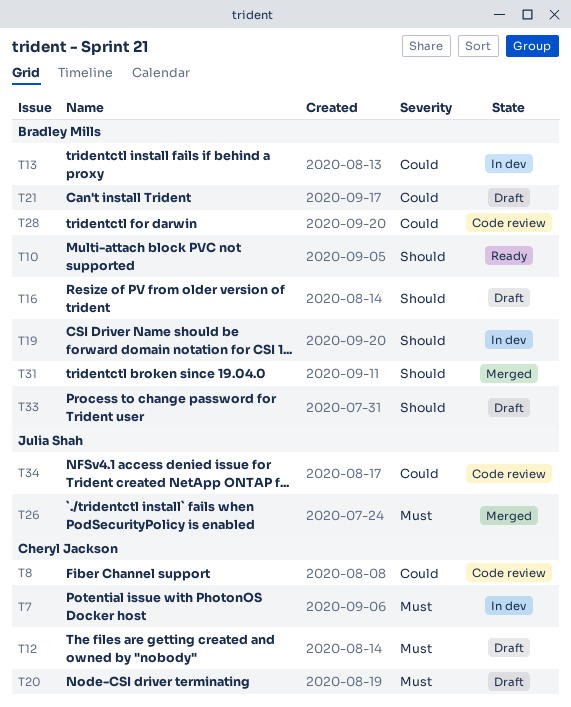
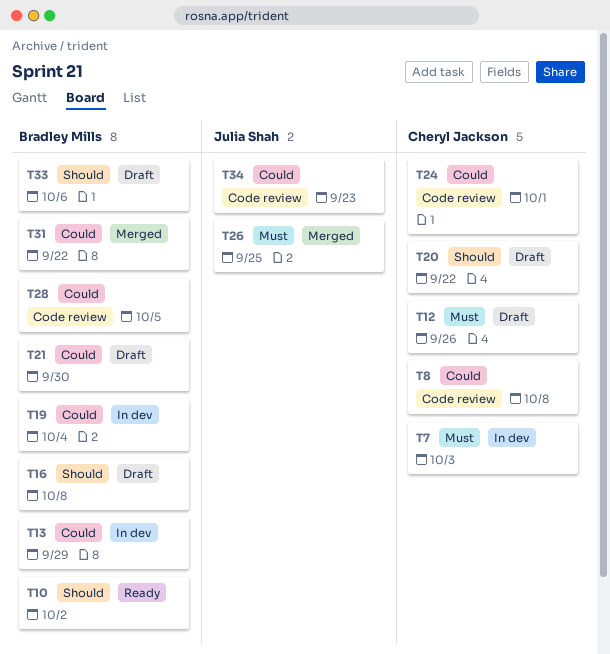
T19, priority: Should -> Could
T20, priority: Must -> Should
T24: none -> present
T31, priority: Should -> Could

